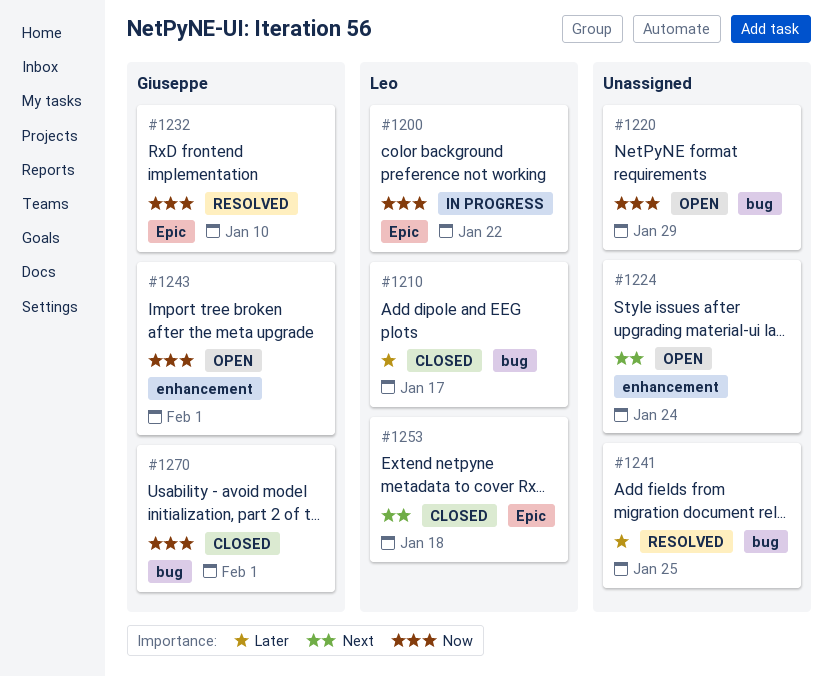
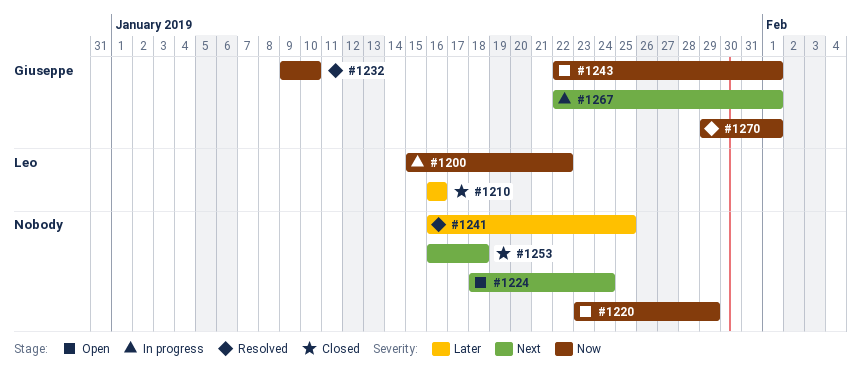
#1210, due: Jan 17 -> Jan 16
#1253, owner: Leo -> none
#1267: none -> present
#1270, status: Closed -> Resolved

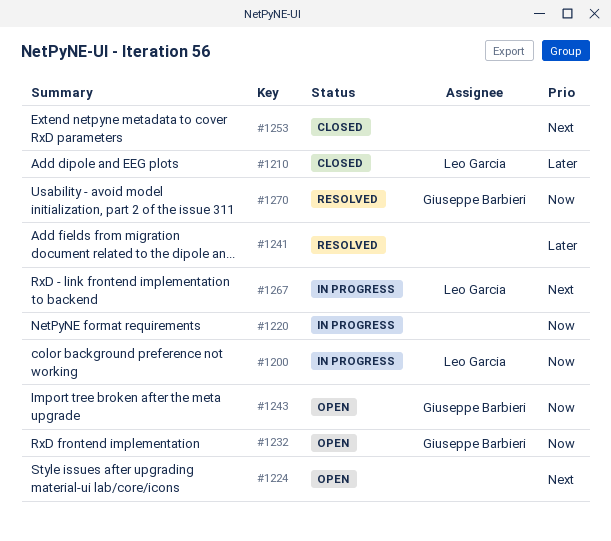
#1220, status: Open -> In progress
#1232, status: Resolved -> Open
#1267, owner: Giuseppe Barbieri -> Leo Garcia

